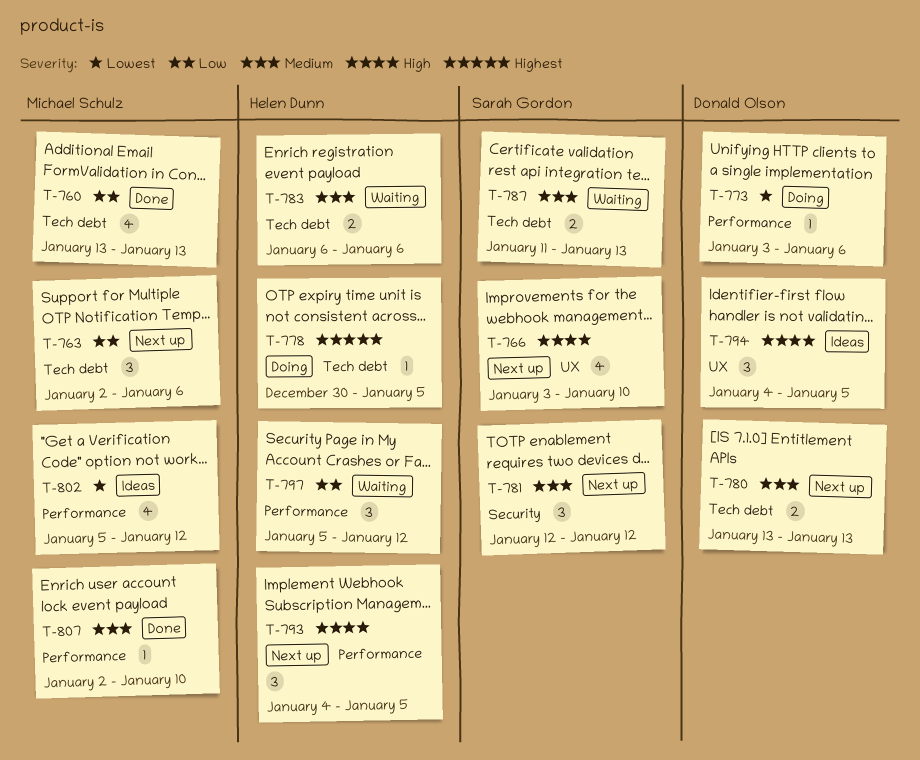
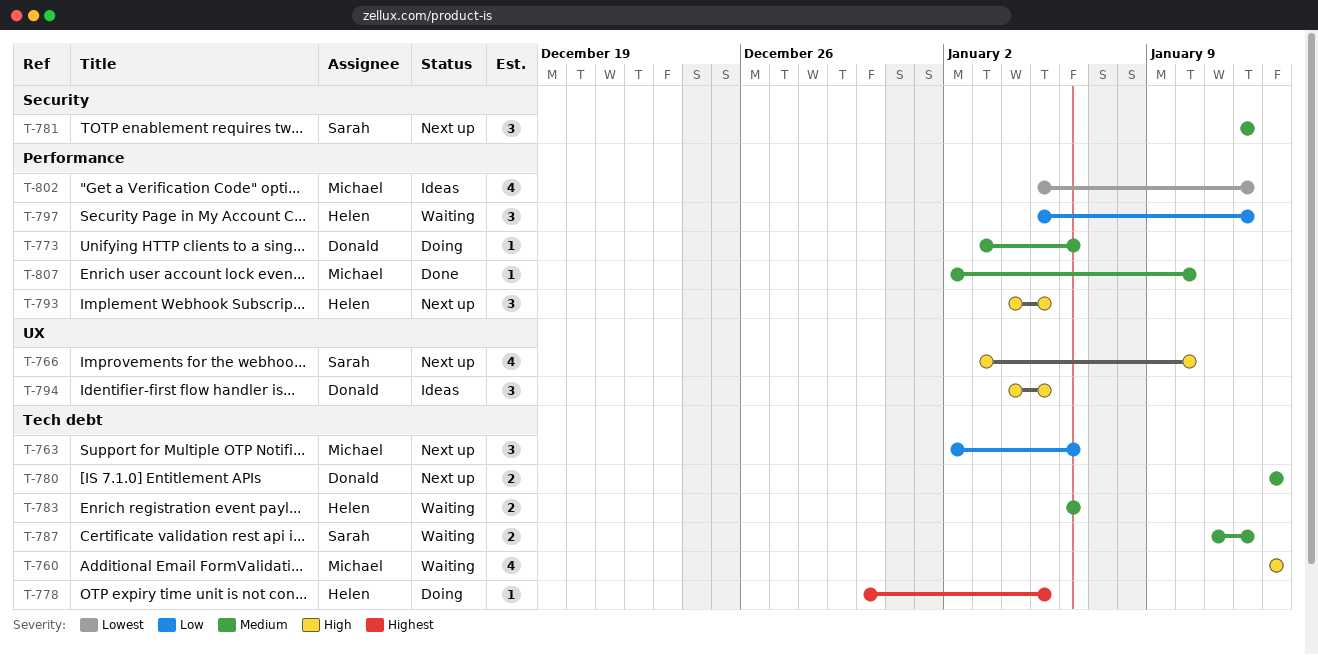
T-760, status: Done -> Waiting
T-760, priority: Low -> High
T-773, priority: Lowest -> Medium
T-787, due: Jan 13 -> Jan 12

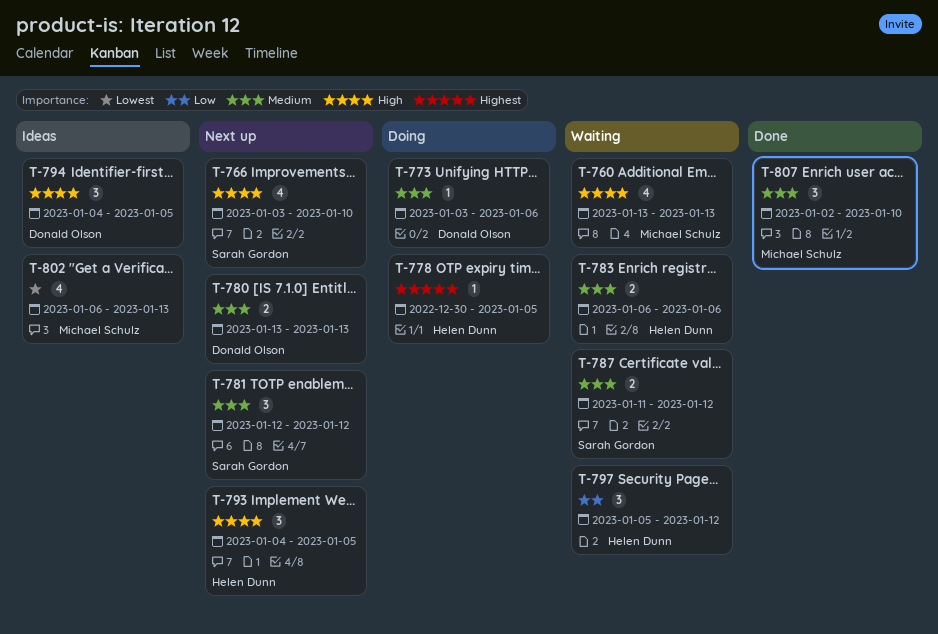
T-763: present -> none
T-802, start: Jan 5 -> Jan 6
T-802, due: Jan 12 -> Jan 13
T-807, estimate: 1 -> 3

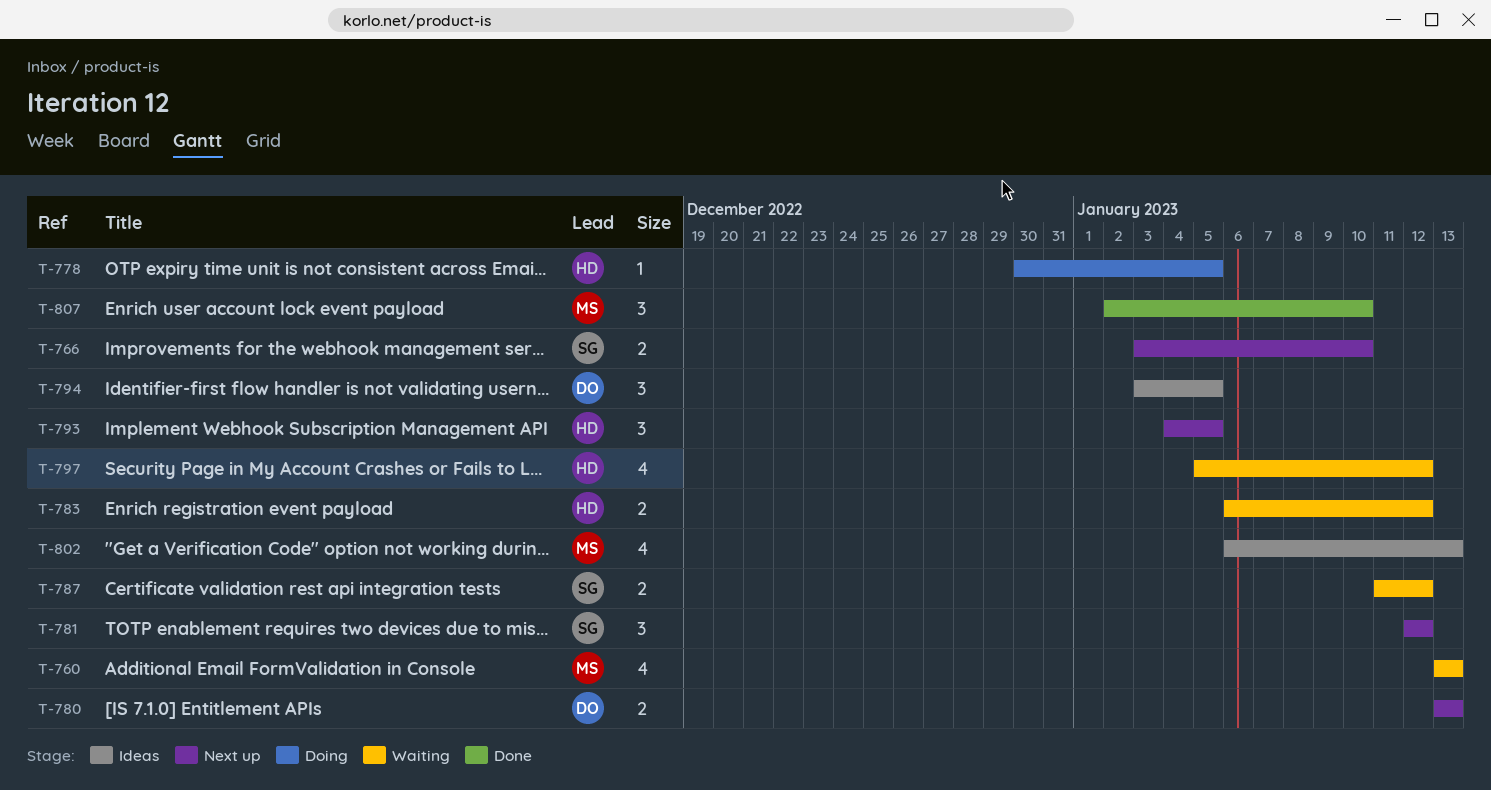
T-766, estimate: 4 -> 2
T-773: present -> none
T-783, due: Jan 6 -> Jan 12
T-794, start: Jan 4 -> Jan 3
T-797, estimate: 3 -> 4

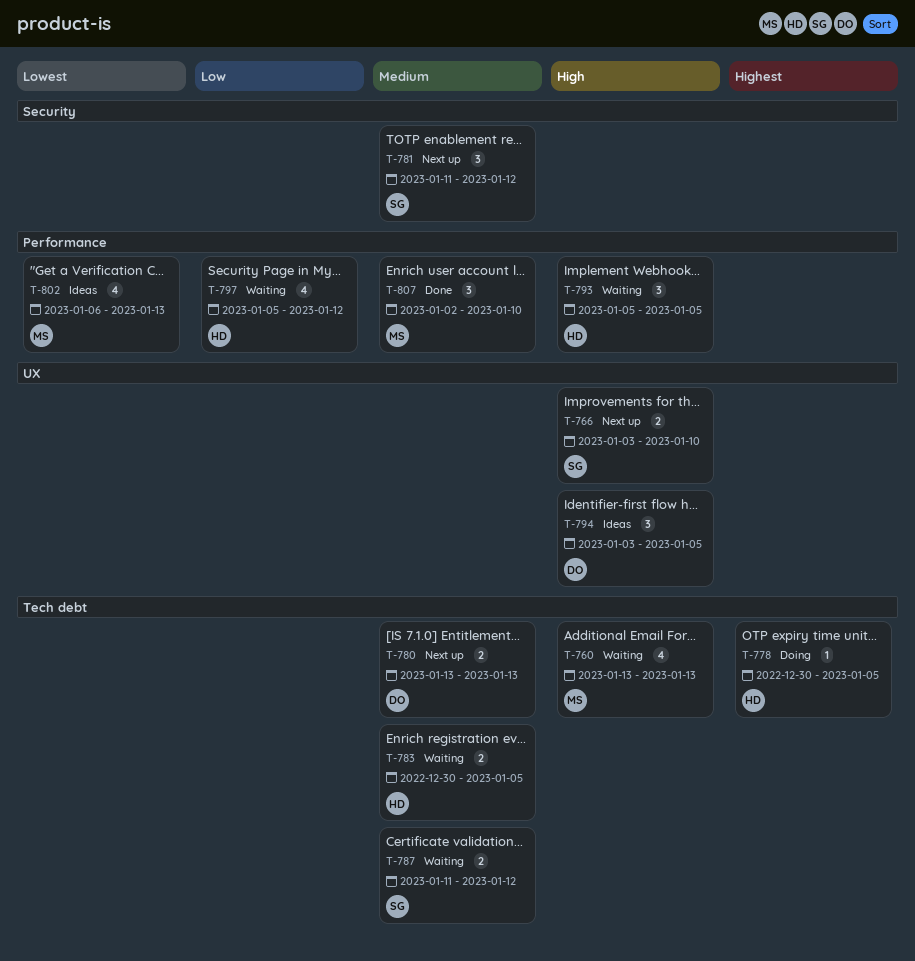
T-781, start: Jan 12 -> Jan 11
T-783, start: Jan 6 -> Dec 30
T-783, due: Jan 12 -> Jan 5
T-793, status: Next up -> Waiting
T-793, start: Jan 4 -> Jan 5

